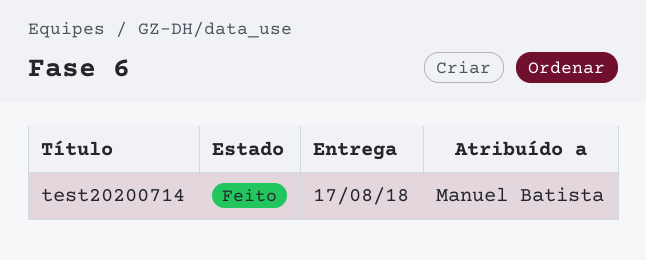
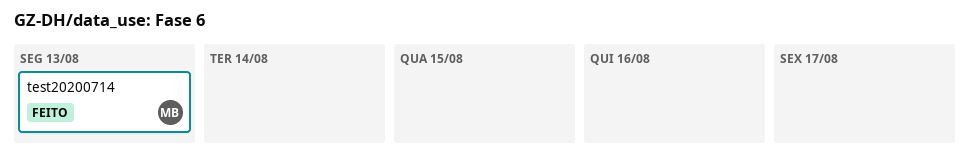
test20200714, due: Aug 17 -> Aug 13

